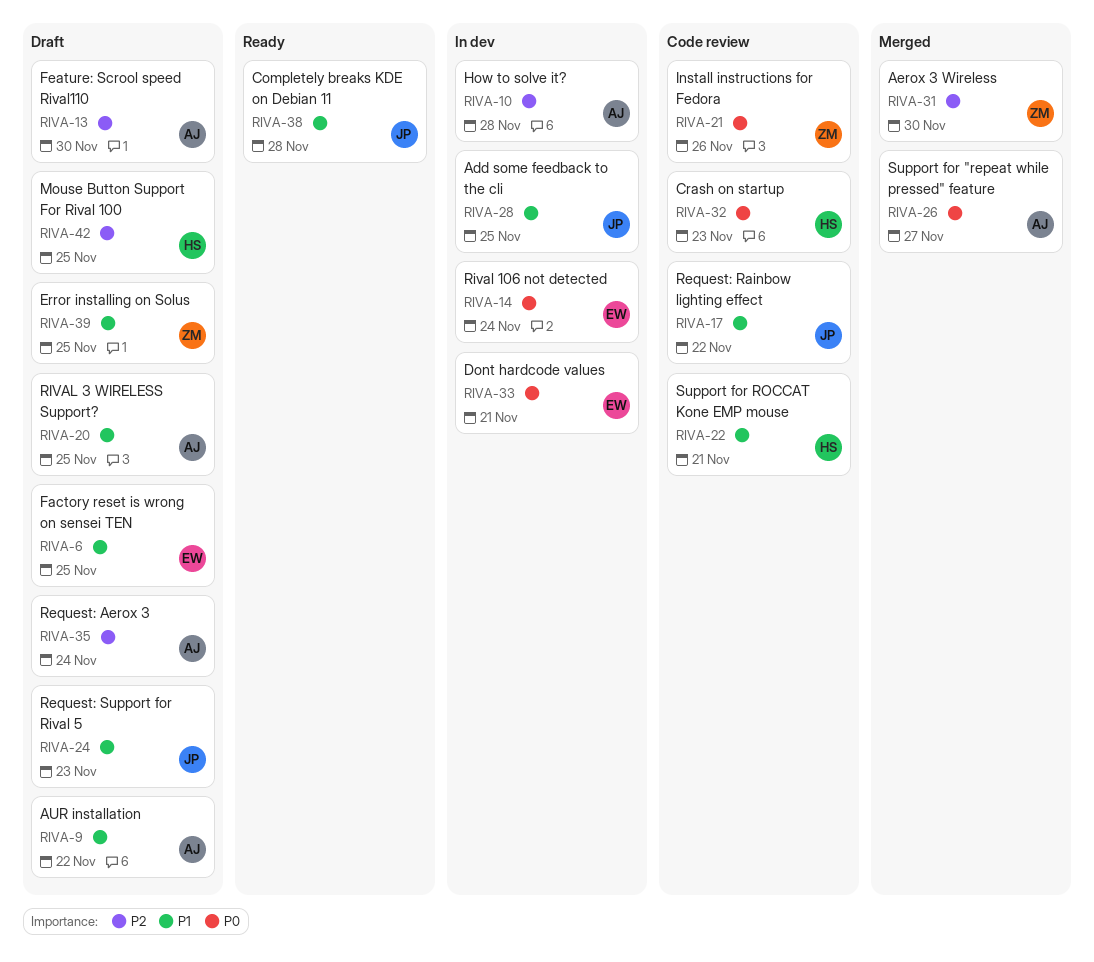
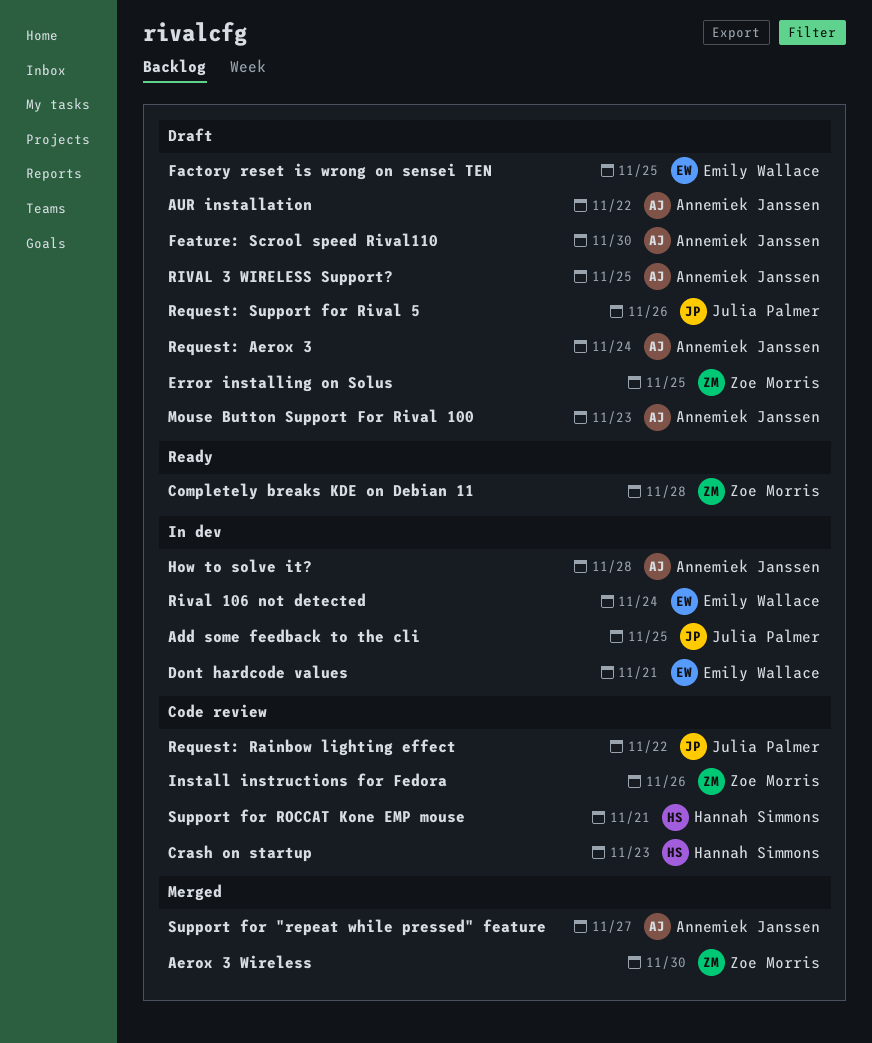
Completely breaks KDE on Debian 11, owner: Julia Palmer -> Zoe Morris
Mouse Button Support For Rival 100, owner: Hannah Simmons -> Annemiek Janssen
Mouse Button Support For Rival 100, due: Nov 25 -> Nov 23
Request: Support for Rival 5, due: Nov 23 -> Nov 26

